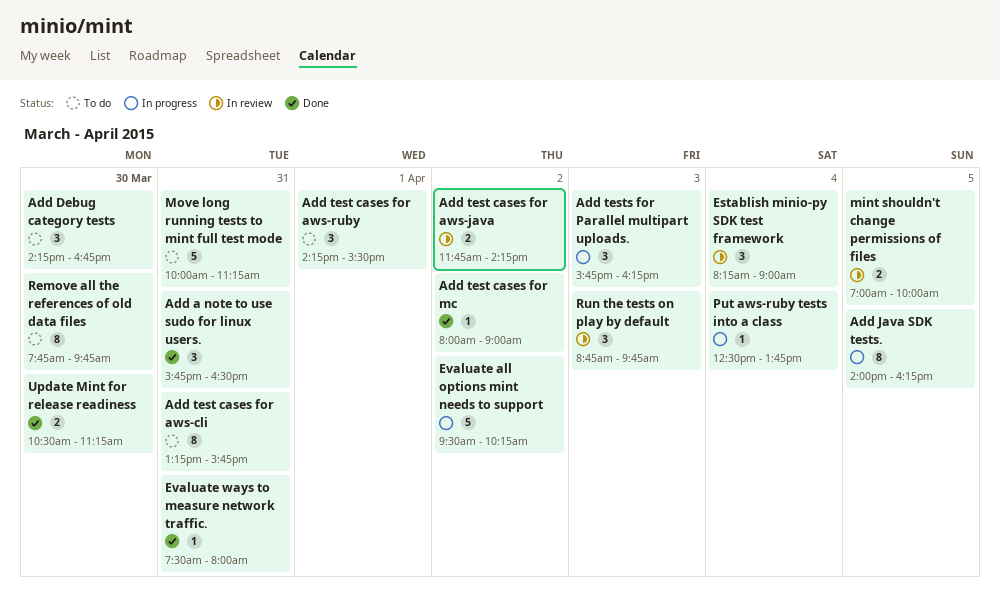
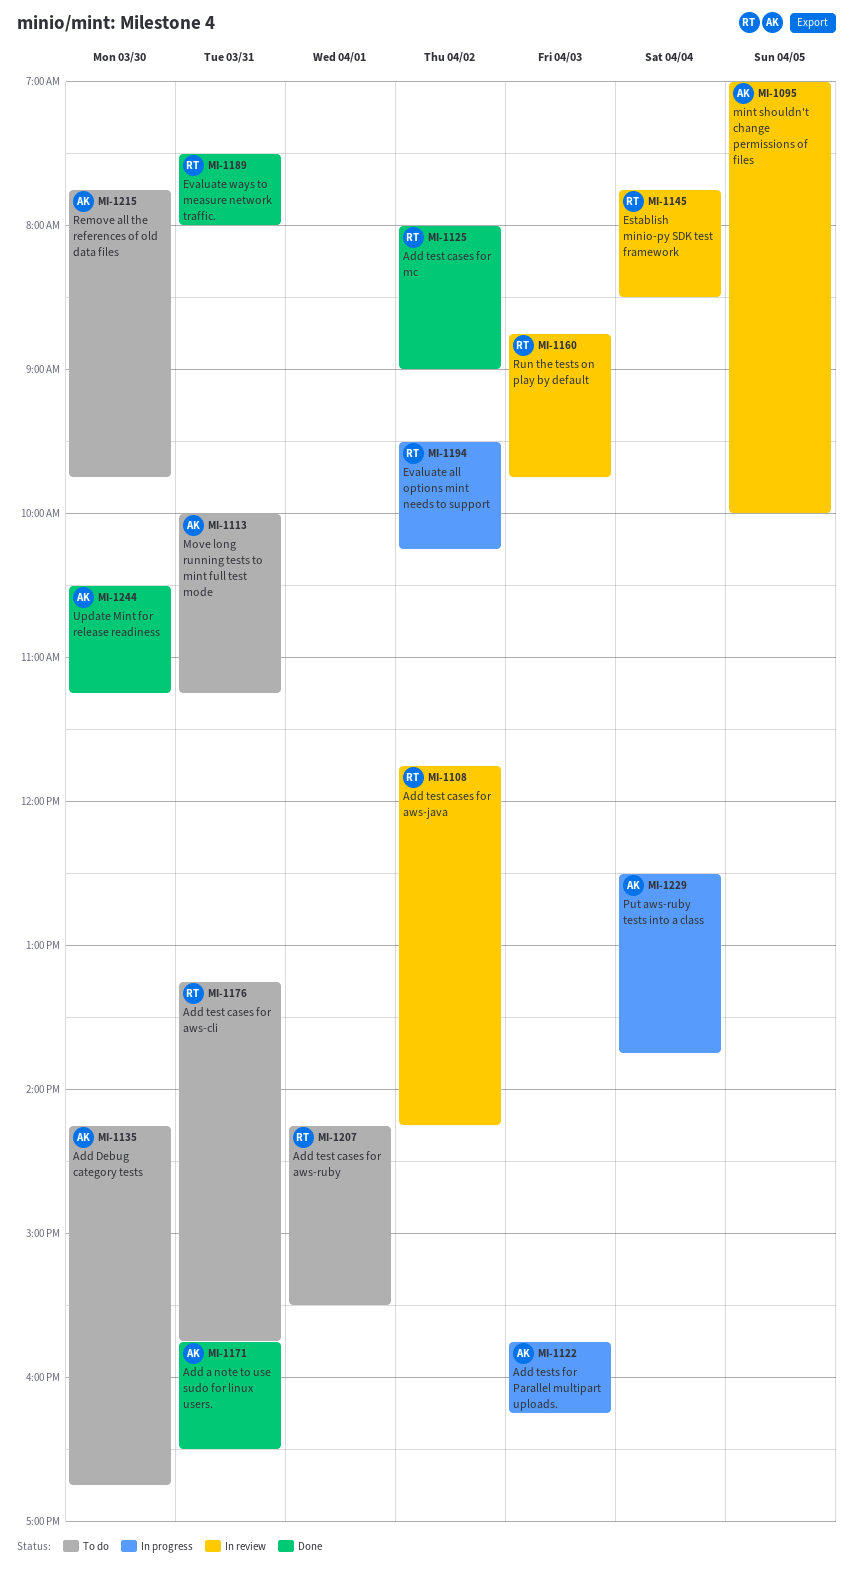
Add Java SDK tests.: present -> none
Establish minio-py SDK test framework, begins: 08:15 -> 07:45
Establish minio-py SDK test framework, ends: 09:00 -> 08:30

